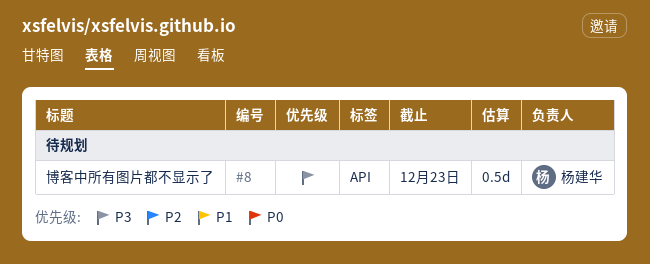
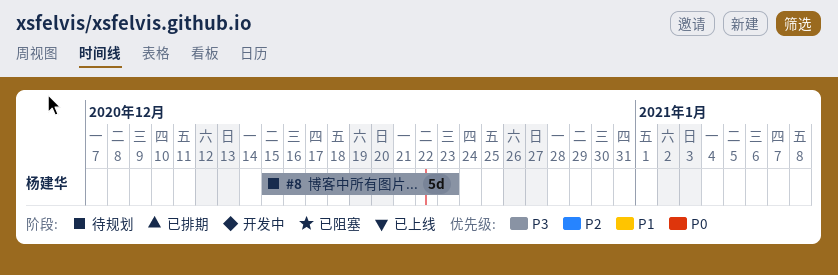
#8, estimate: 0.5d -> 5d

